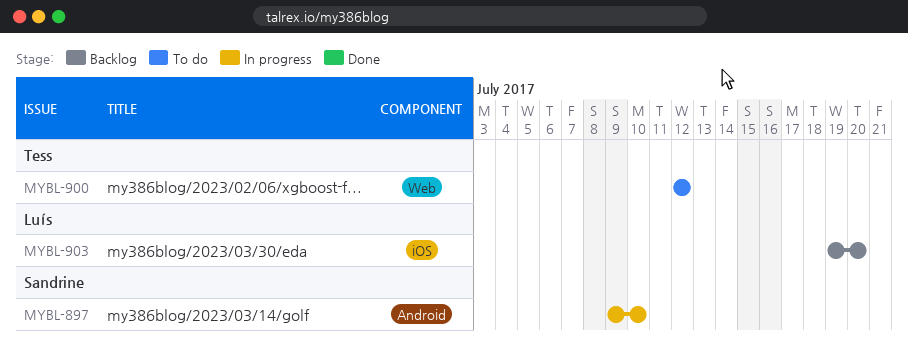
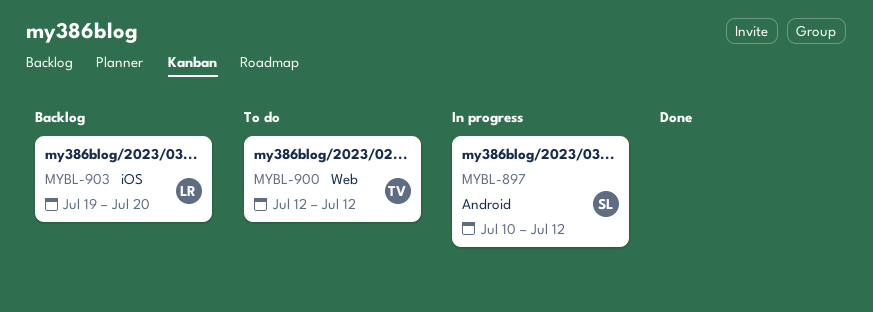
MYBL-897, start: Jul 9 -> Jul 10
MYBL-897, due: Jul 10 -> Jul 12

